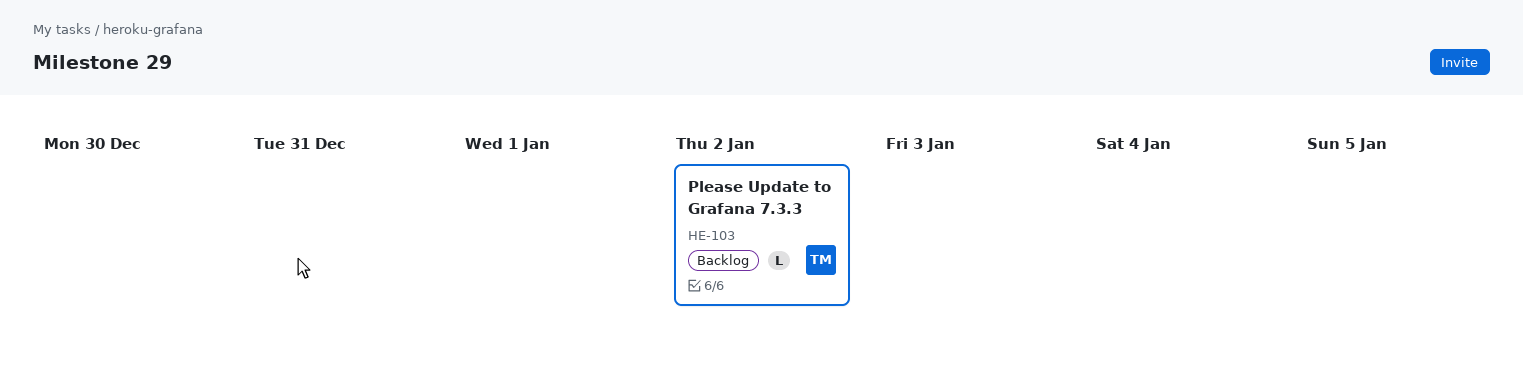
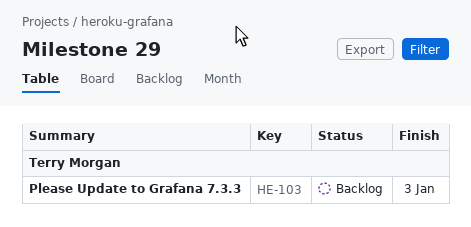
HE-103, due: Jan 2 -> Jan 3

